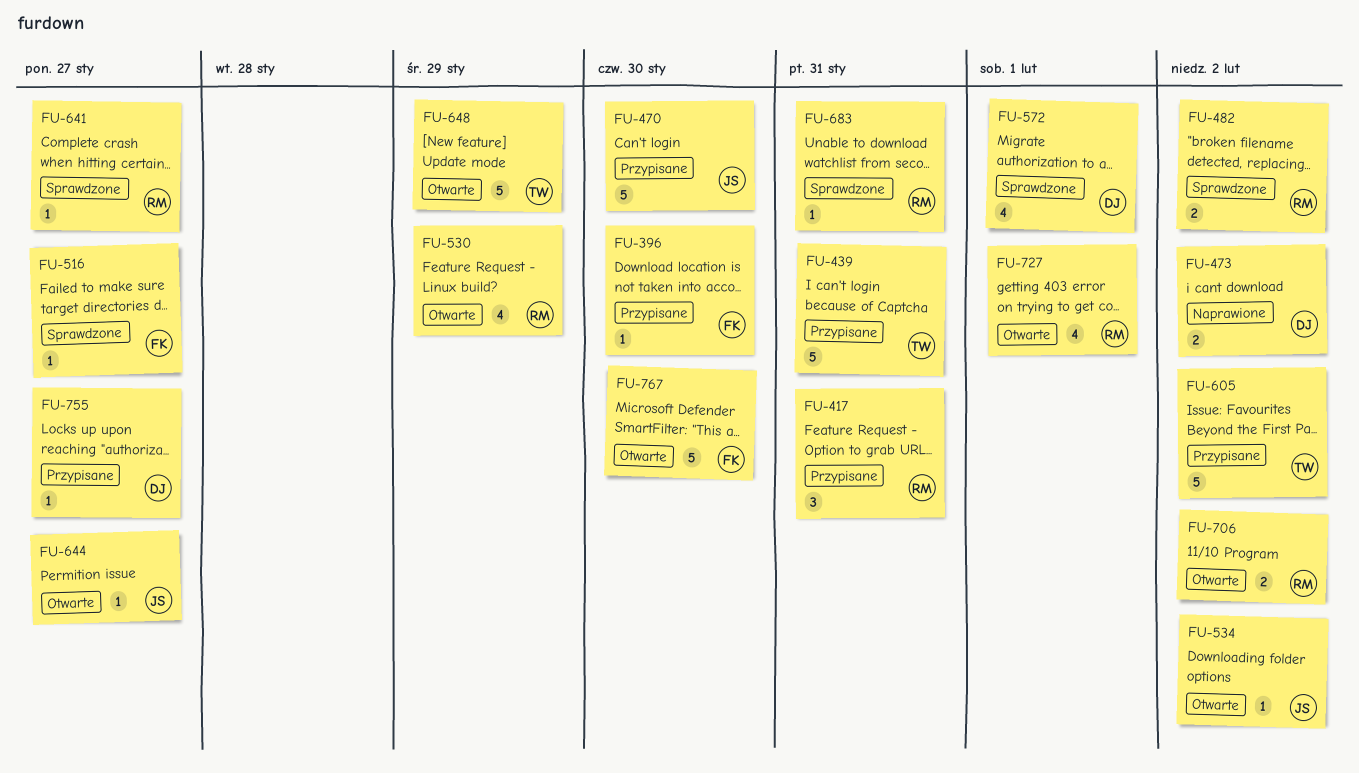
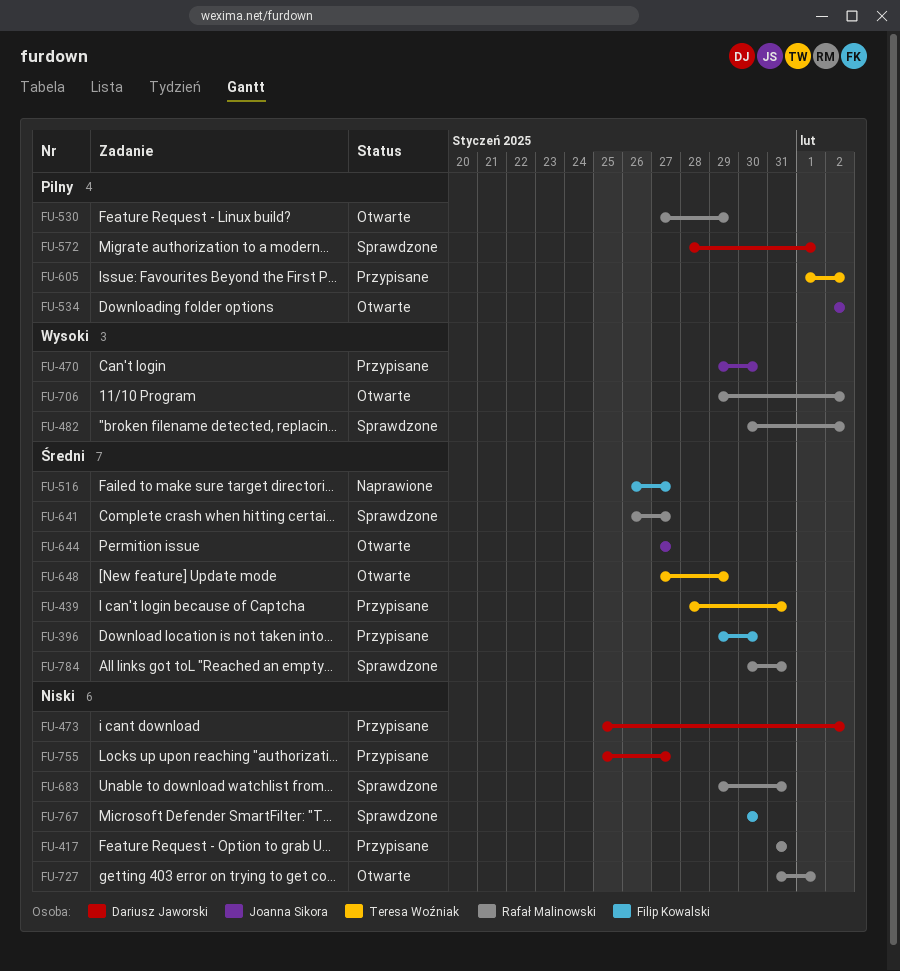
FU-473, status: Naprawione -> Przypisane
FU-516, status: Sprawdzone -> Naprawione
FU-767, status: Otwarte -> Sprawdzone
FU-784: none -> present

